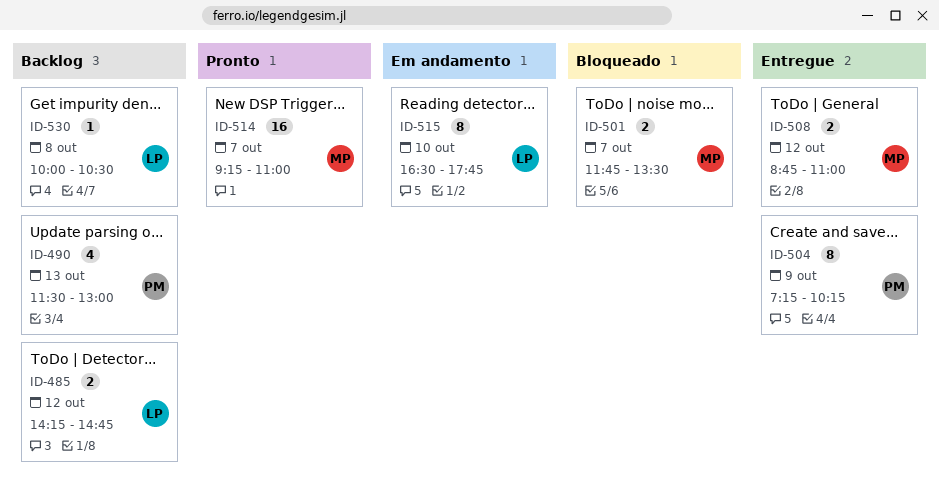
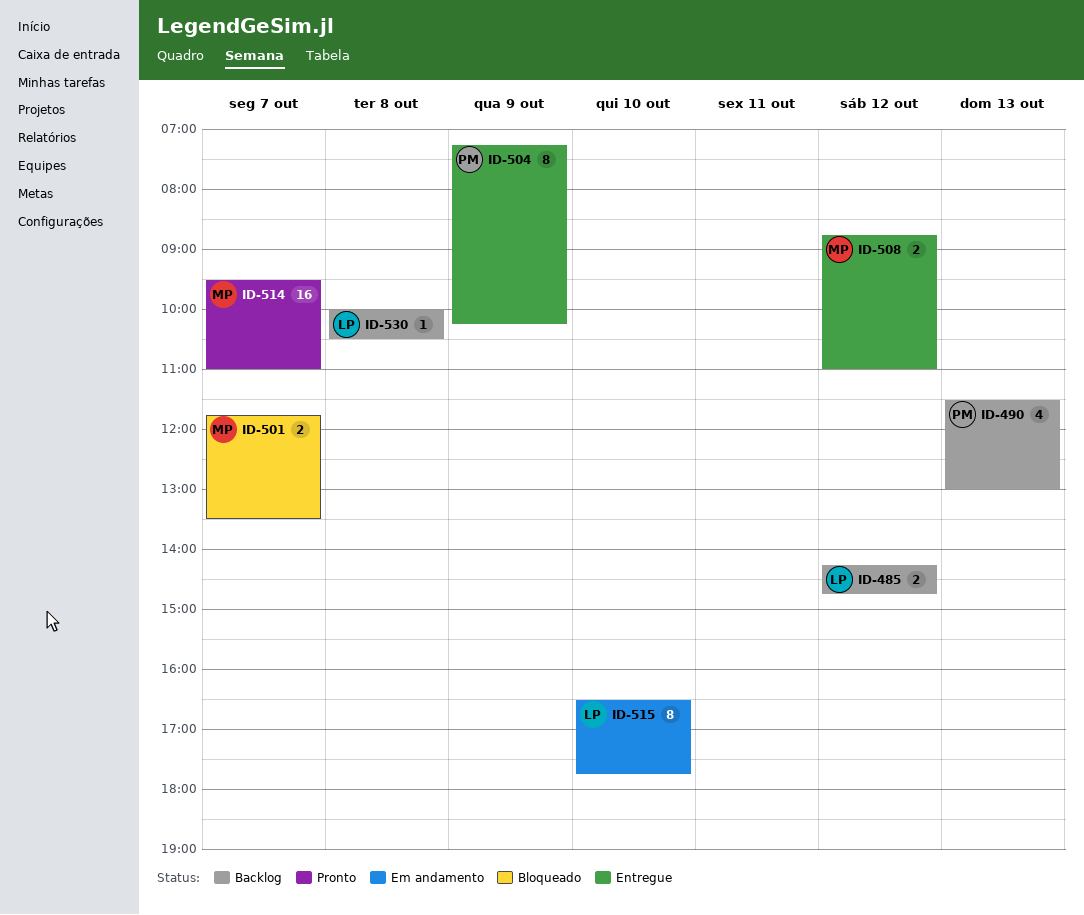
ID-514, begins: 09:15 -> 09:30

